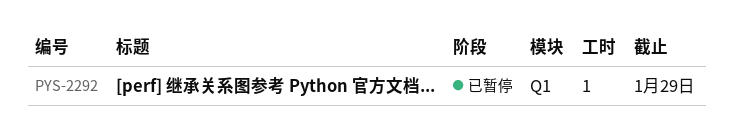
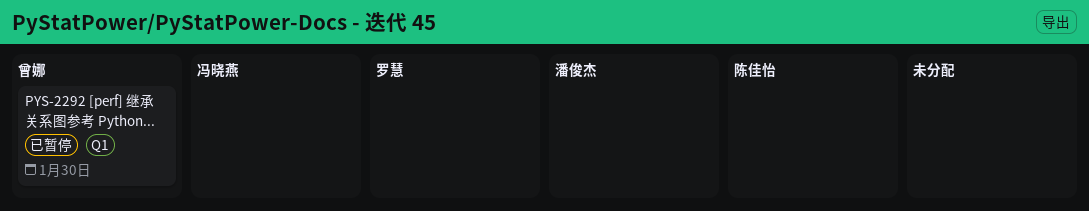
PYS-2292, due: Jan 29 -> Jan 30

